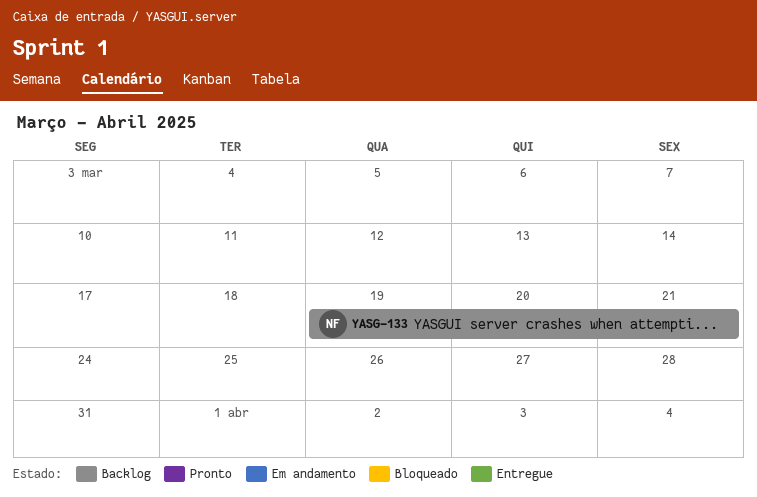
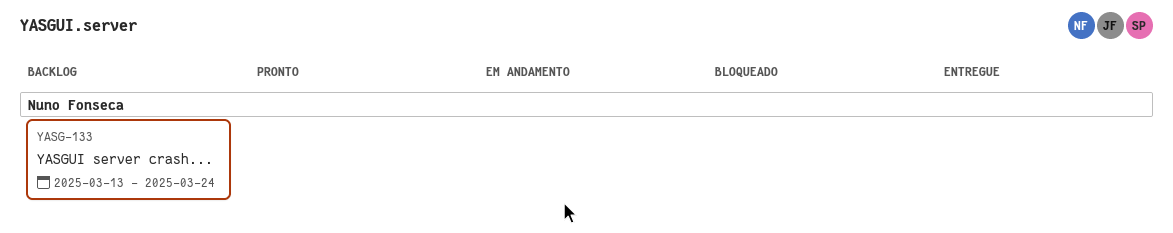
YASG-133, start: Mar 19 -> Mar 13
YASG-133, due: Mar 21 -> Mar 24

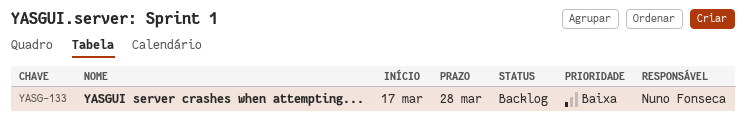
YASG-133, start: Mar 13 -> Mar 17
YASG-133, due: Mar 24 -> Mar 28

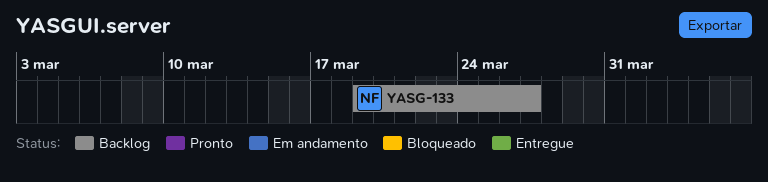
YASG-133, start: Mar 17 -> Mar 19
YASG-133, due: Mar 28 -> Mar 27

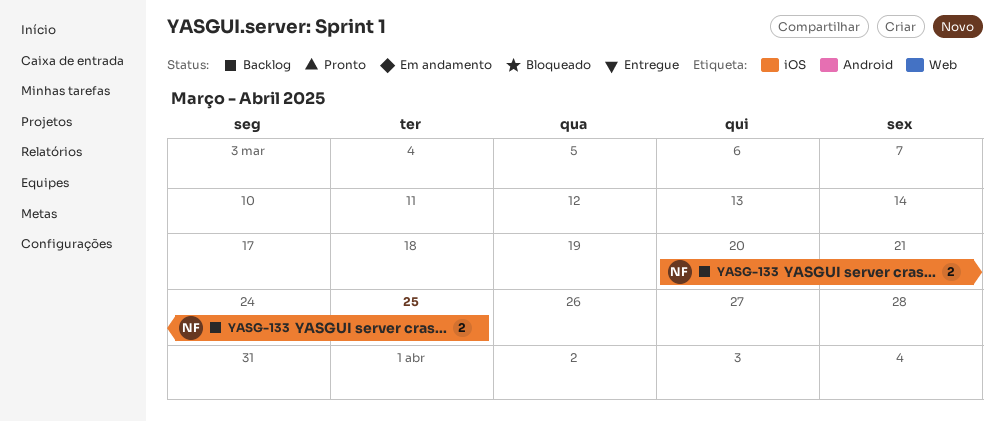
YASG-133, start: Mar 19 -> Mar 20
YASG-133, due: Mar 27 -> Mar 25

